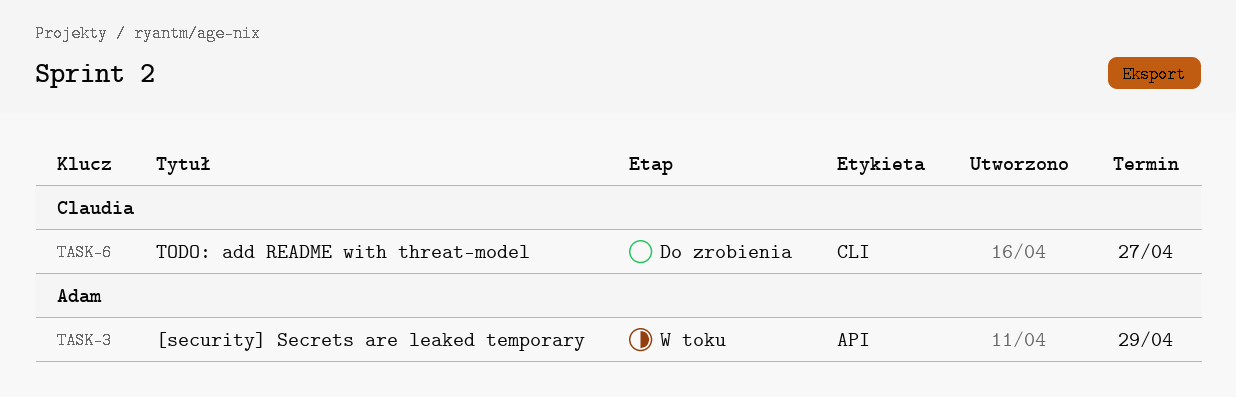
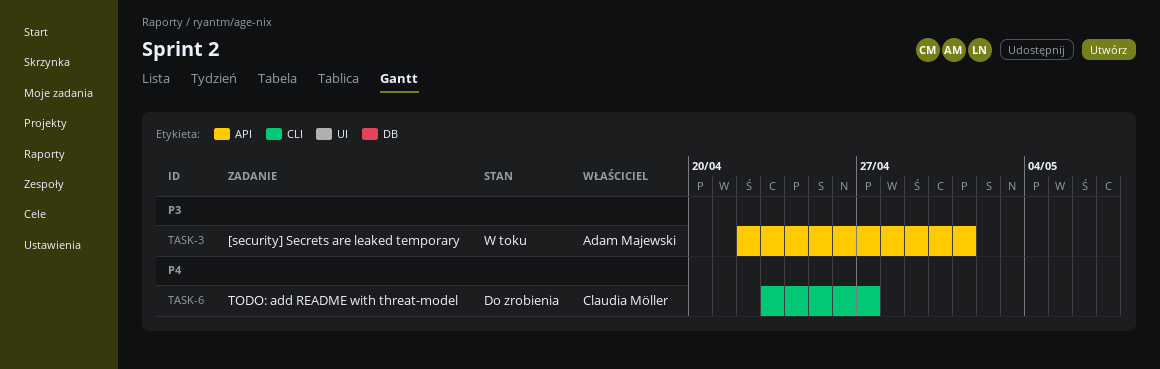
TASK-3, due: Apr 29 -> May 1

